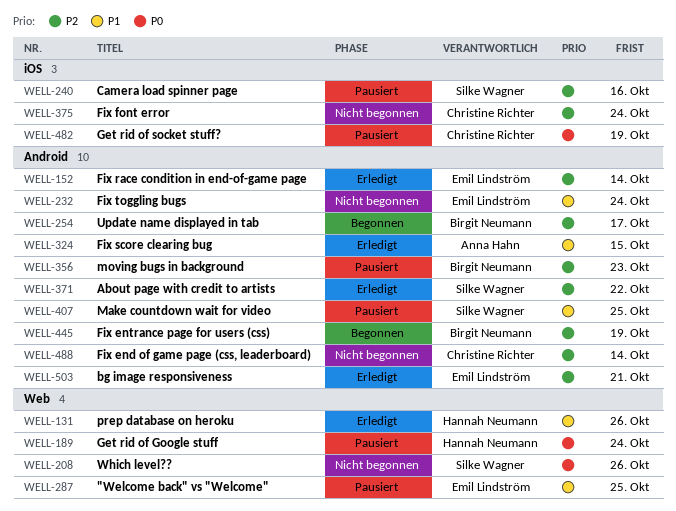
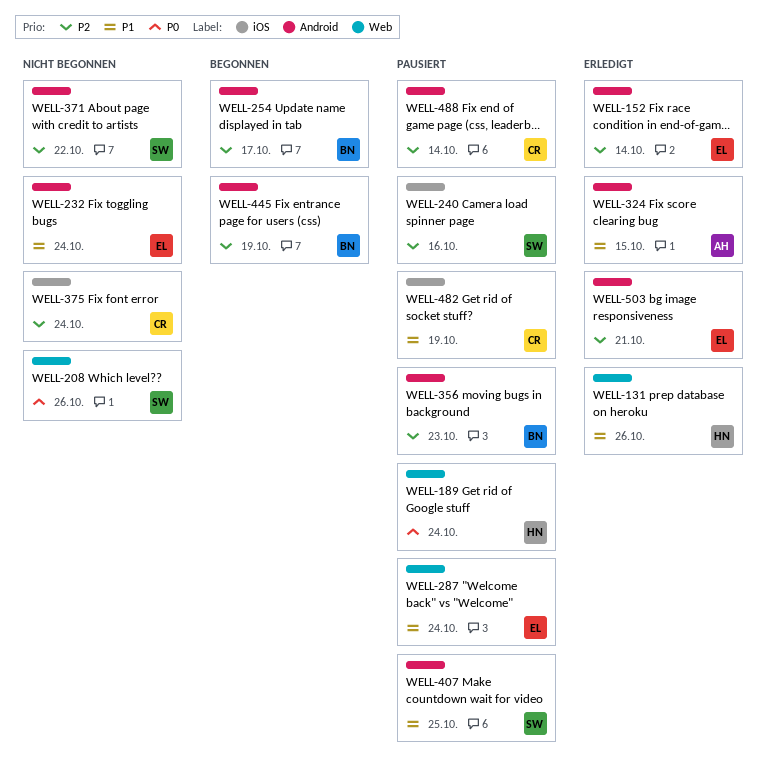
WELL-287, due: Oct 25 -> Oct 24
WELL-371, status: Erledigt -> Nicht begonnen
WELL-482, priority: P0 -> P1
WELL-488, status: Nicht begonnen -> Pausiert

